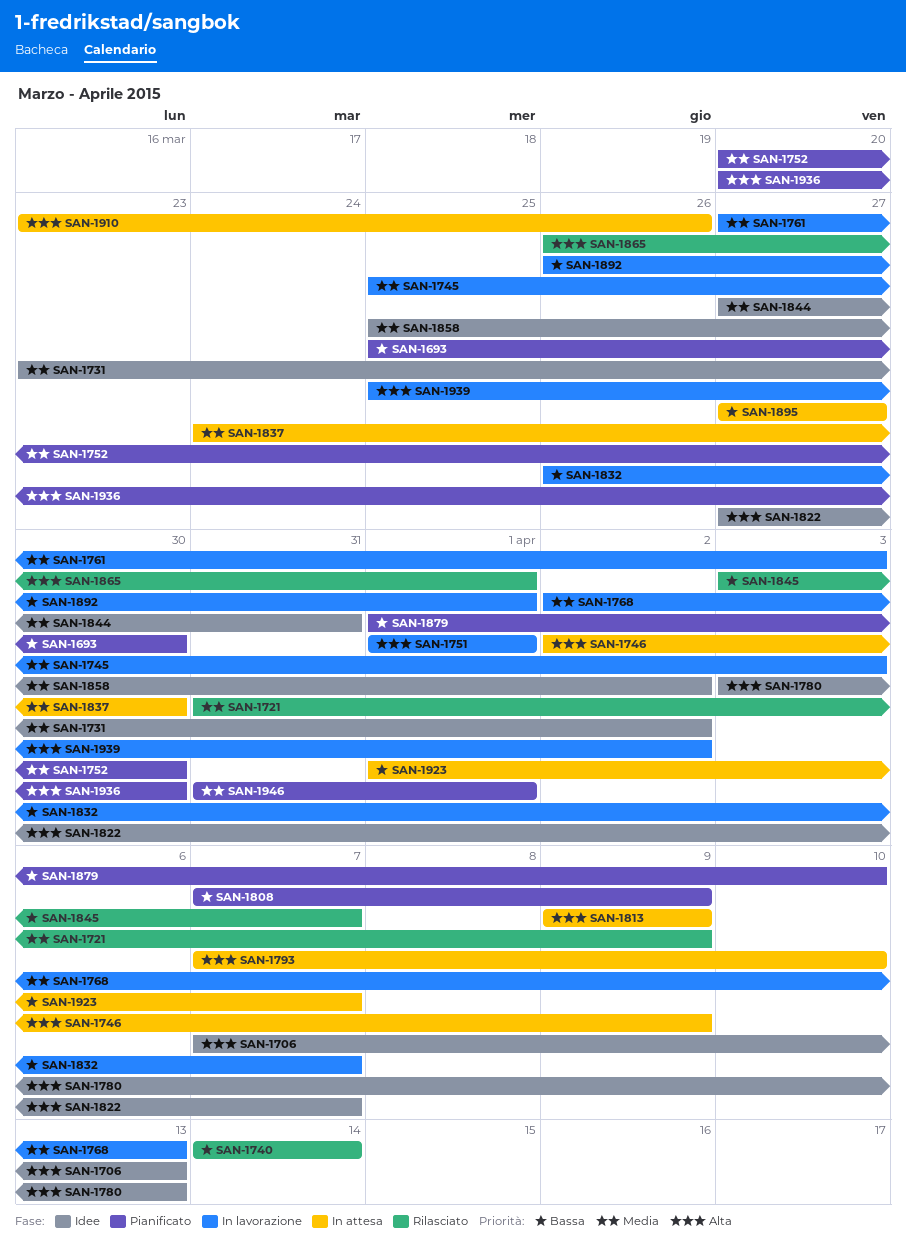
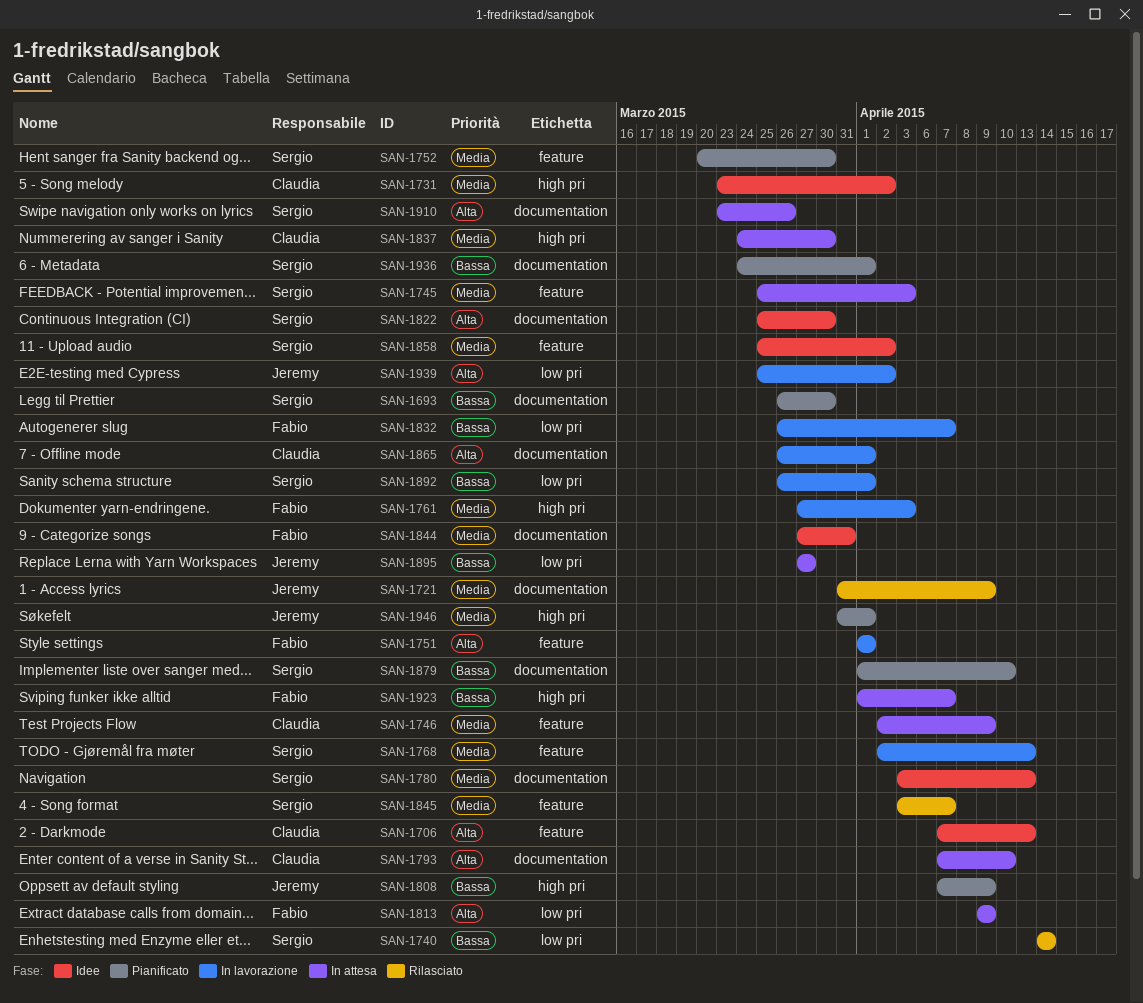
SAN-1693, start: Mar 25 -> Mar 26
SAN-1745, status: In lavorazione -> In attesa
SAN-1746, priority: Alta -> Media
SAN-1780, priority: Alta -> Media
SAN-1822, start: Mar 27 -> Mar 25
SAN-1822, due: Apr 7 -> Mar 30
SAN-1845, priority: Bassa -> Media
SAN-1865, status: Rilasciato -> In lavorazione
SAN-1936, priority: Alta -> Bassa
SAN-1936, start: Mar 20 -> Mar 24
SAN-1936, due: Mar 30 -> Apr 1

